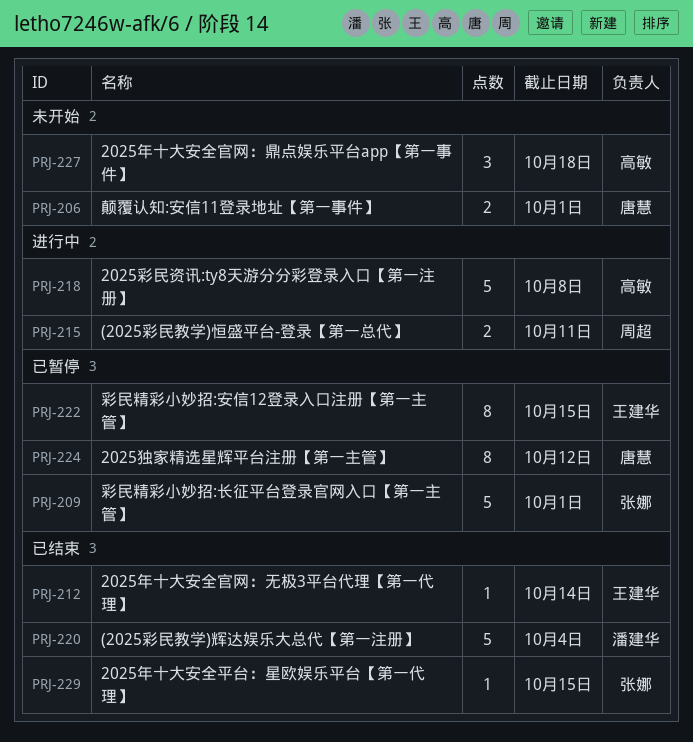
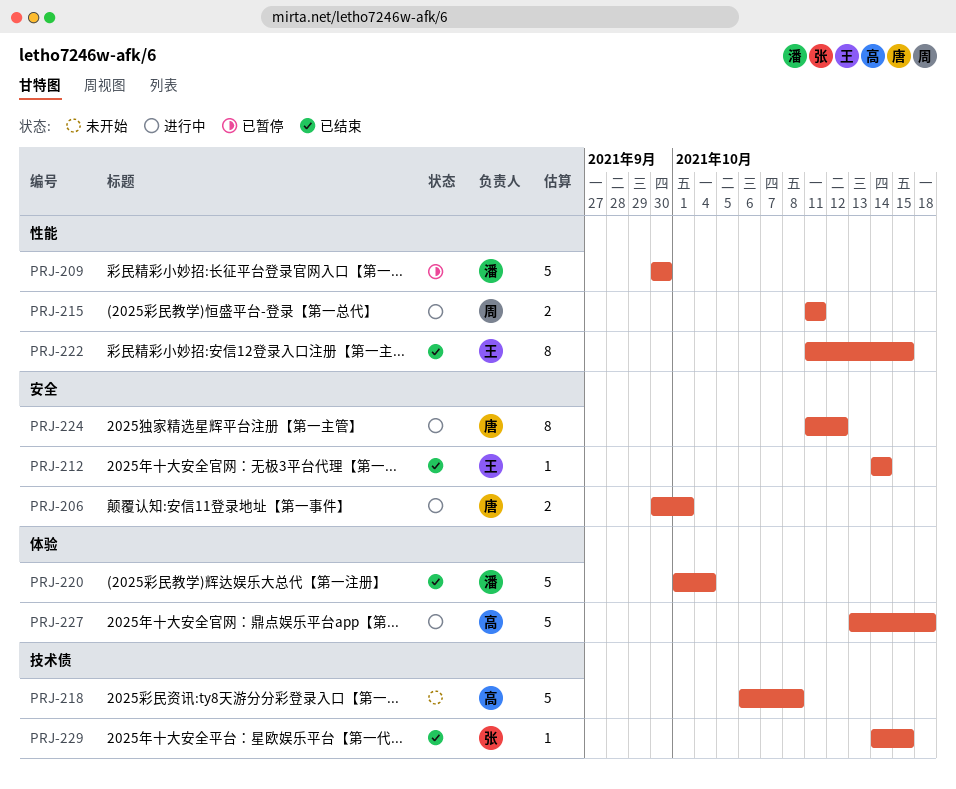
PRJ-206, status: 未开始 -> 进行中
PRJ-209, owner: 张娜 -> 潘建华
PRJ-209, due: Oct 1 -> Sep 30
PRJ-218, status: 进行中 -> 未开始
PRJ-222, status: 已暂停 -> 已结束
PRJ-224, status: 已暂停 -> 进行中
PRJ-227, status: 未开始 -> 进行中
PRJ-227, estimate: 3 -> 5

